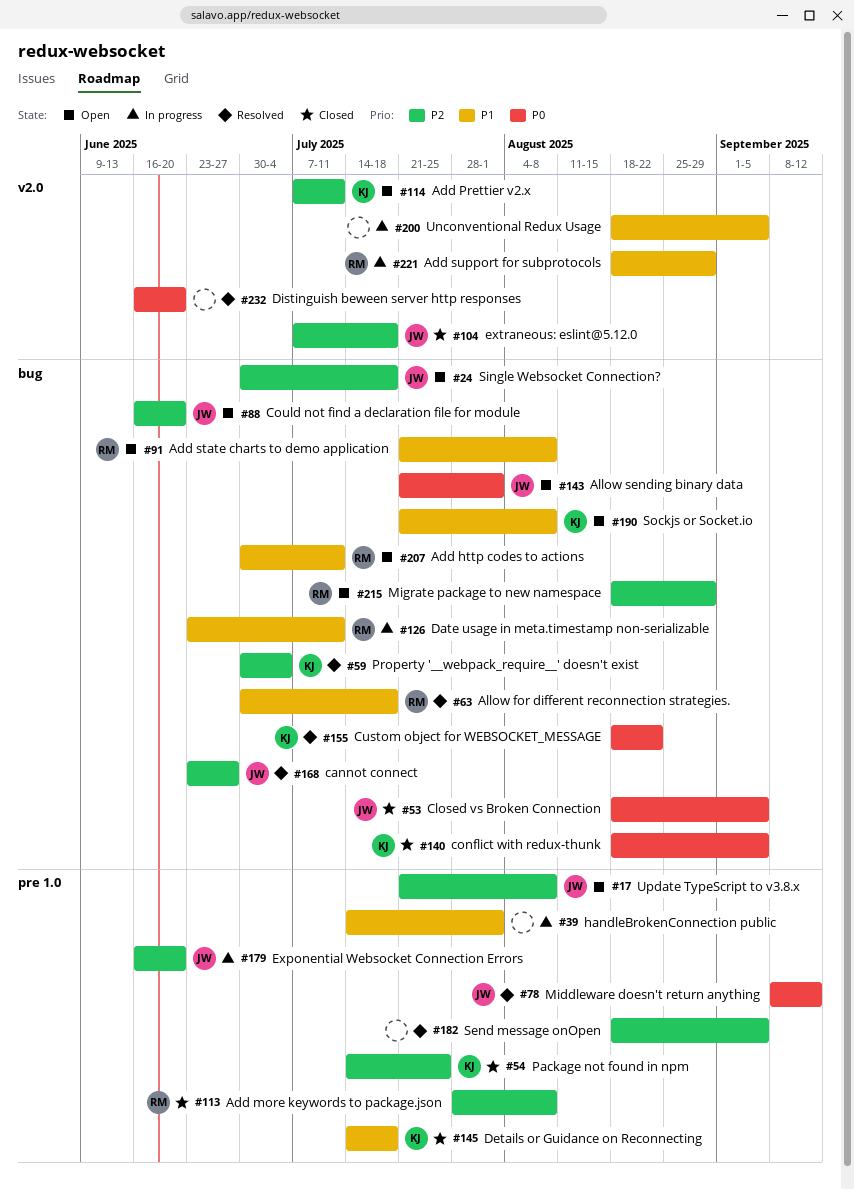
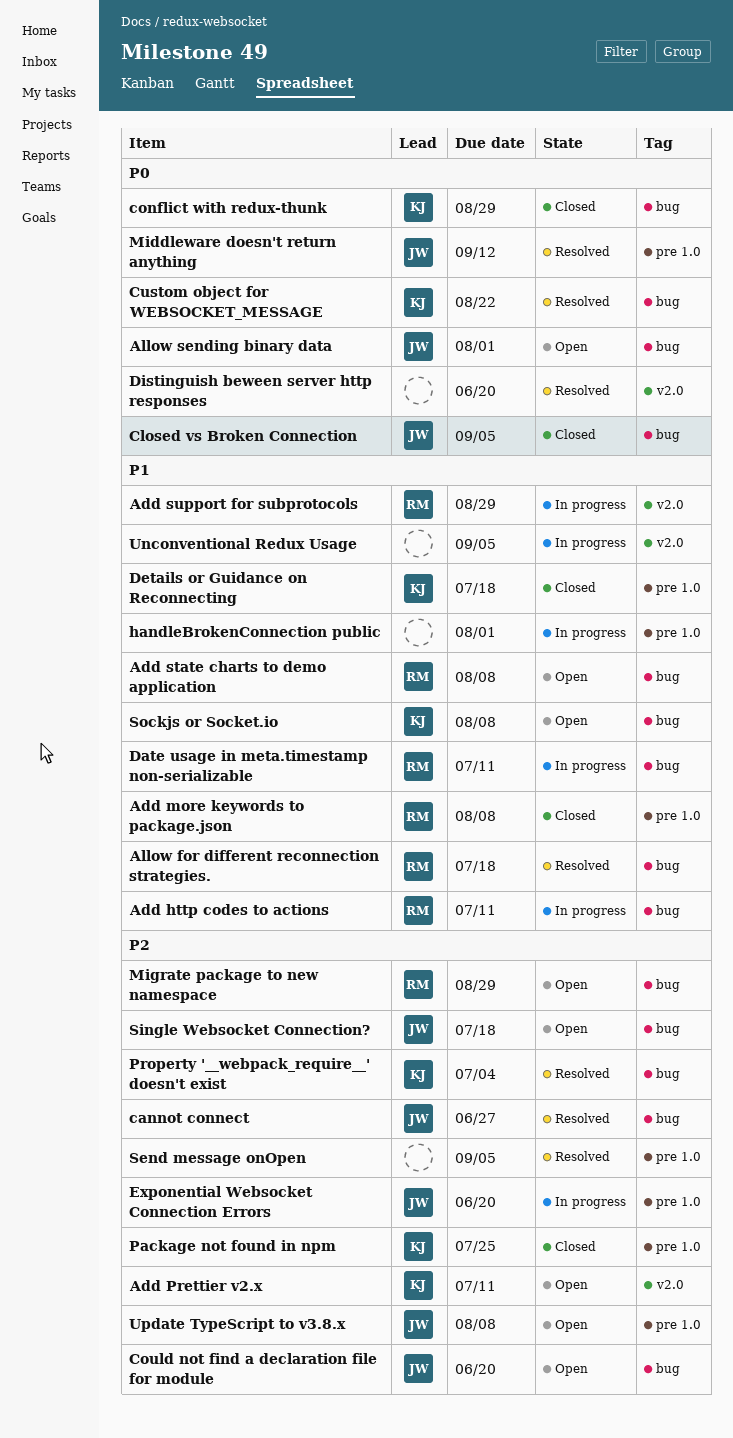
Add http codes to actions, status: Open -> In progress
Add more keywords to package.json, priority: P2 -> P1
conflict with redux-thunk, due: Sep 5 -> Aug 29
extraneous: eslint@5.12.0: present -> none

